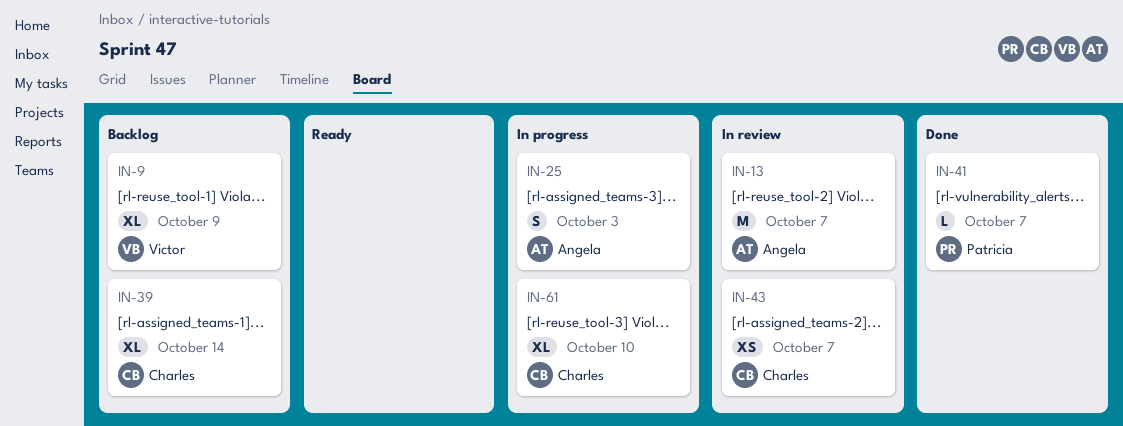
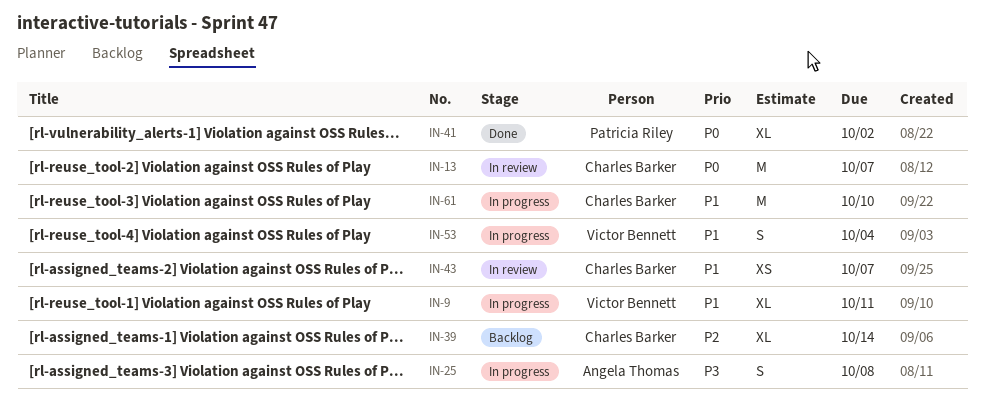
IN-9, status: Backlog -> In progress
IN-9, due: Oct 9 -> Oct 11
IN-13, owner: Angela Thomas -> Charles Barker
IN-25, due: Oct 3 -> Oct 8
IN-41, estimate: L -> XL
IN-41, due: Oct 7 -> Oct 2
IN-53: none -> present
IN-61, estimate: XL -> M

